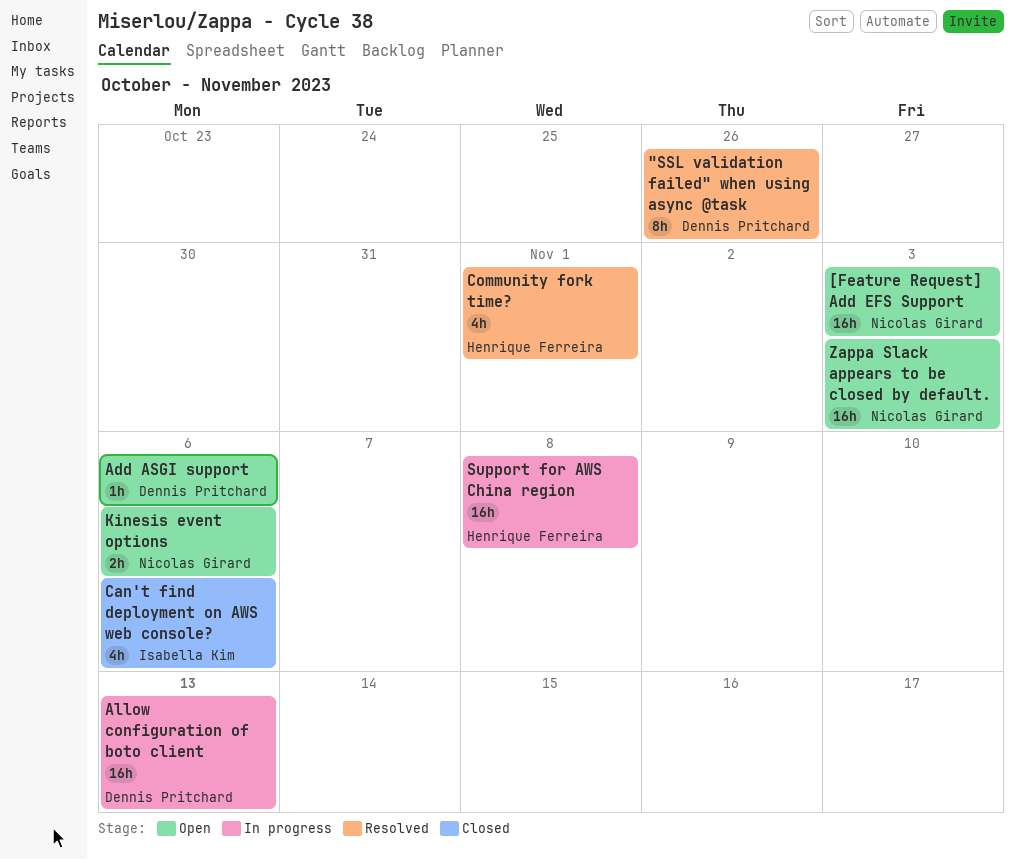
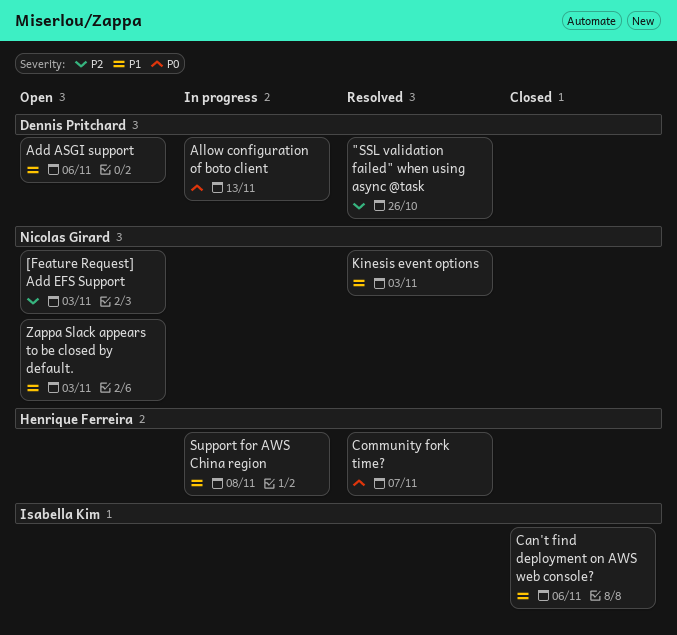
Community fork time?, due: Nov 1 -> Nov 7
Kinesis event options, status: Open -> Resolved
Kinesis event options, due: Nov 6 -> Nov 3

